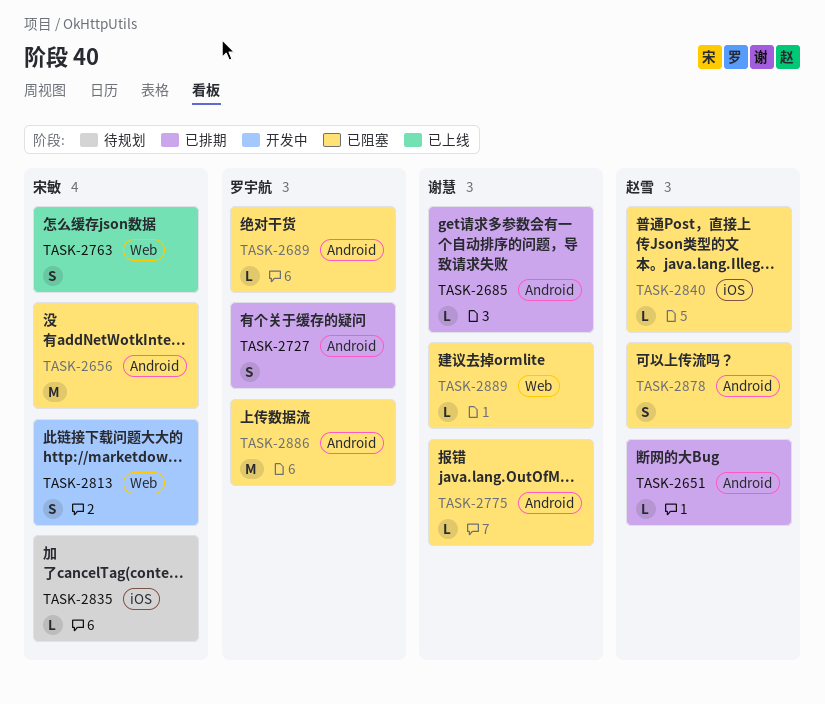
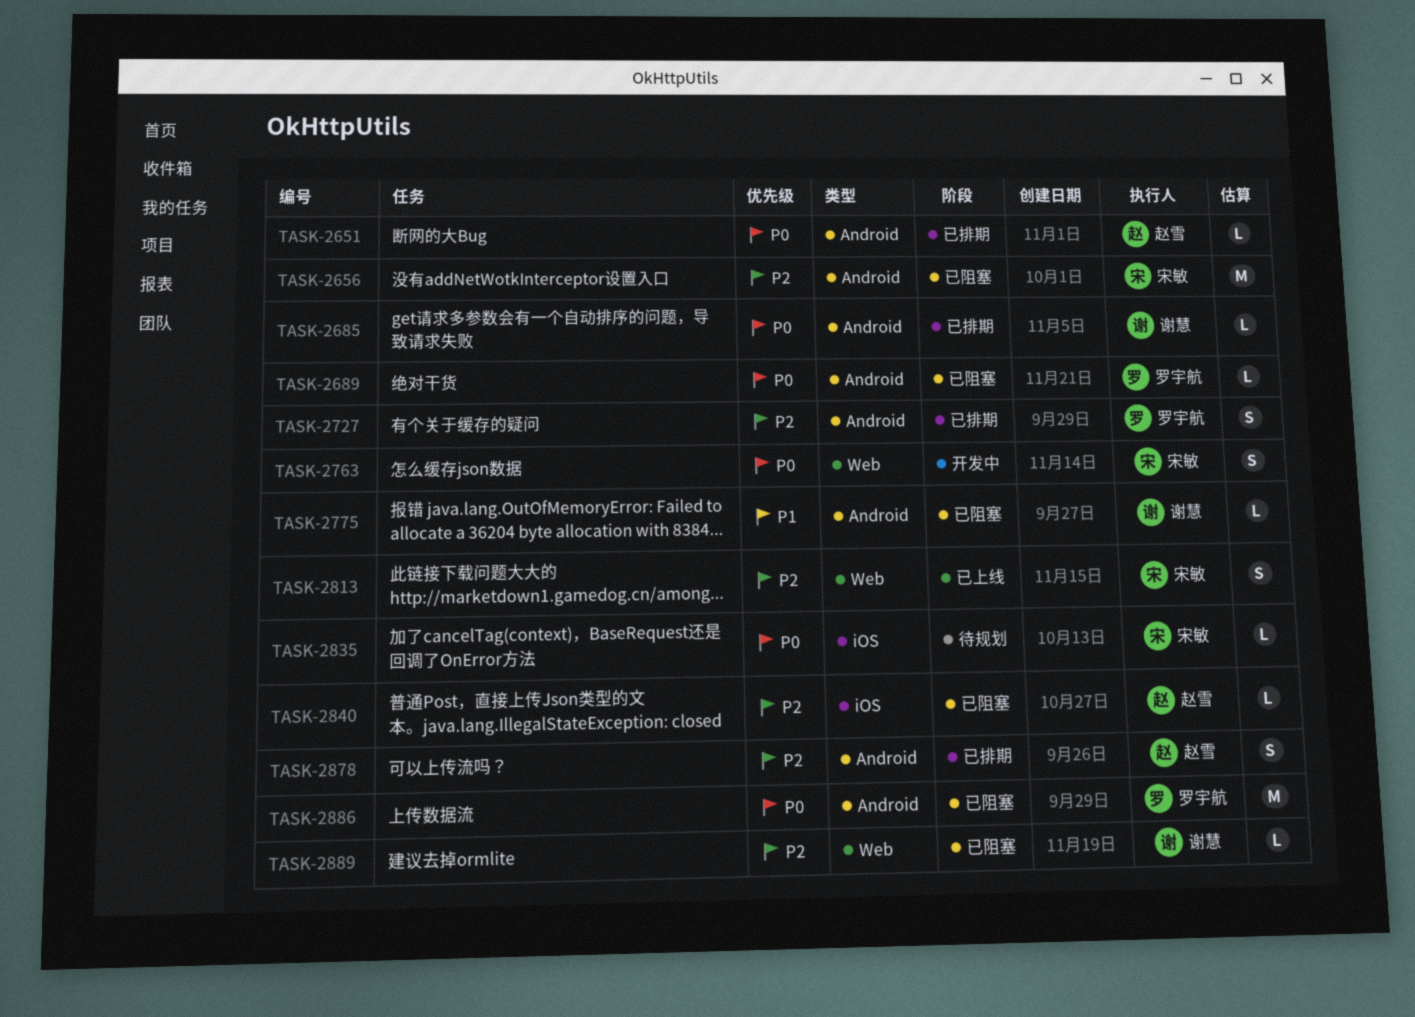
TASK-2763, status: 已上线 -> 开发中
TASK-2813, status: 开发中 -> 已上线
TASK-2878, status: 已阻塞 -> 已排期

